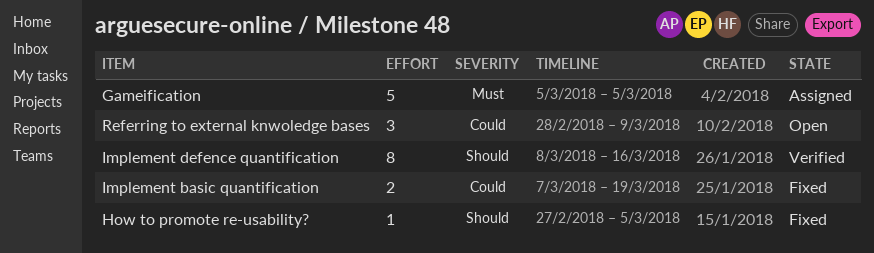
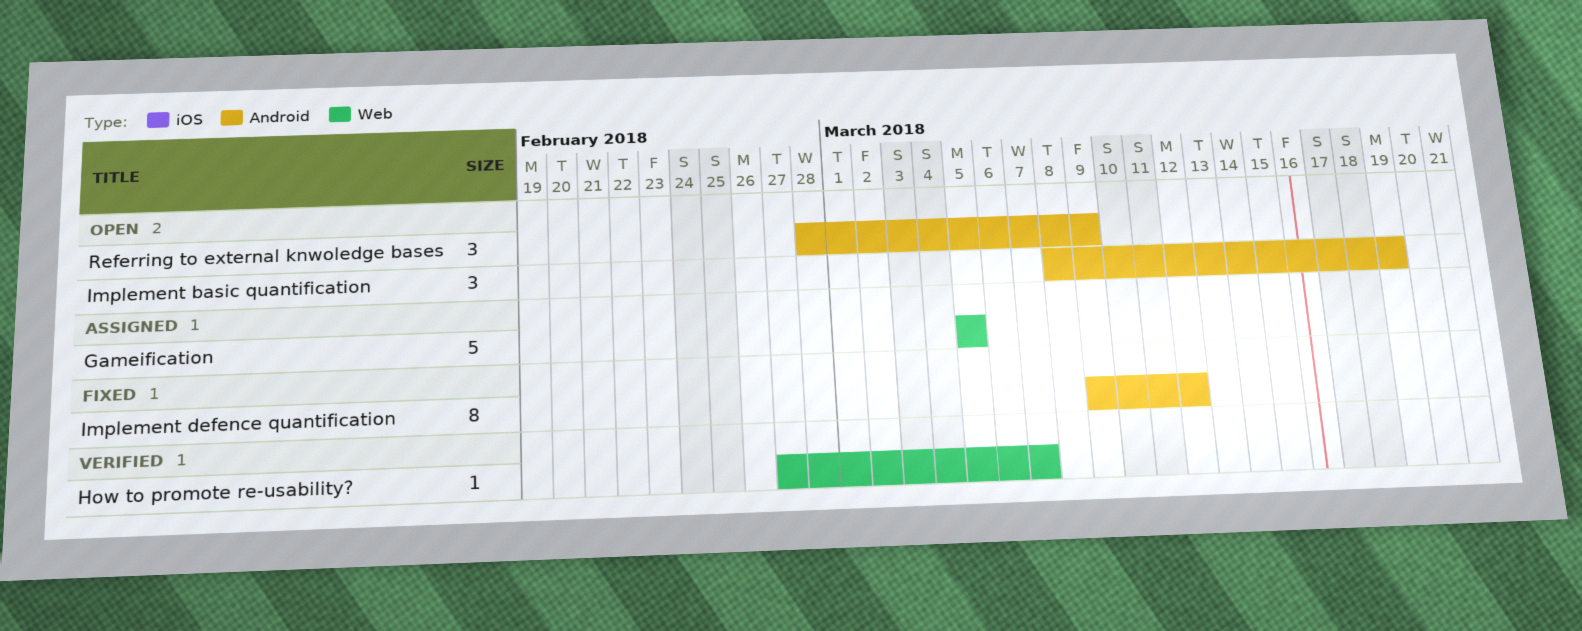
How to promote re-usability?, status: Fixed -> Verified
How to promote re-usability?, due: Mar 5 -> Mar 7
Implement basic quantification, status: Fixed -> Open
Implement basic quantification, estimate: 2 -> 3
Implement basic quantification, start: Mar 7 -> Mar 8
Implement defence quantification, status: Verified -> Fixed
Implement defence quantification, start: Mar 8 -> Mar 9
Implement defence quantification, due: Mar 16 -> Mar 12

